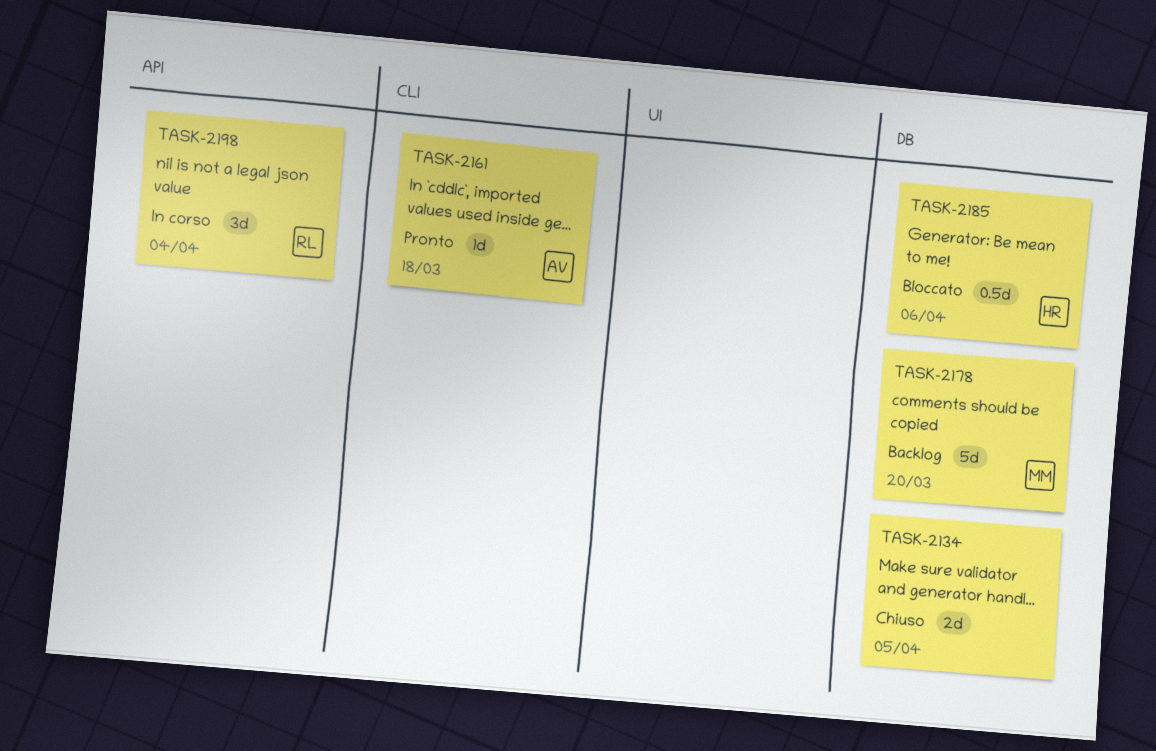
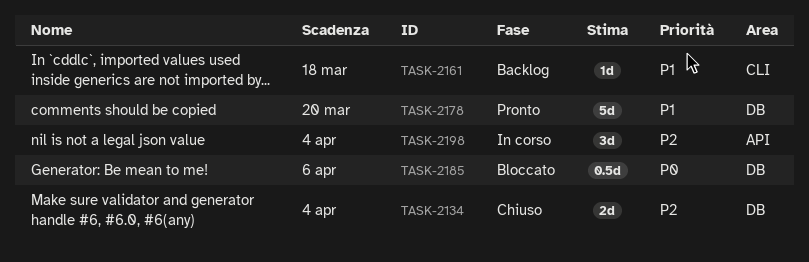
TASK-2134, due: Apr 5 -> Apr 4
TASK-2161, status: Pronto -> Backlog
TASK-2178, status: Backlog -> Pronto

